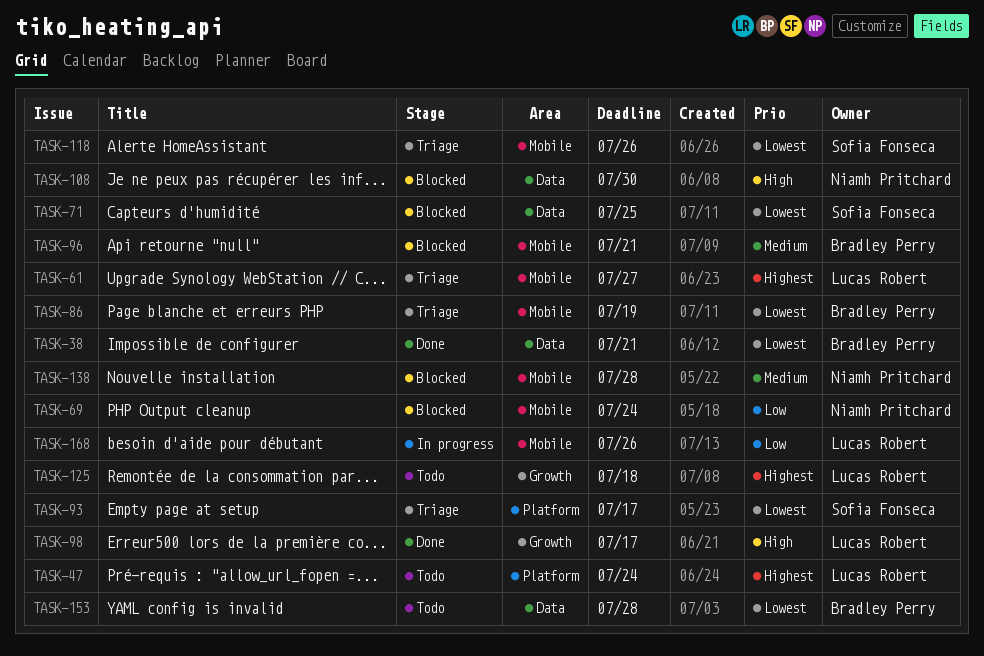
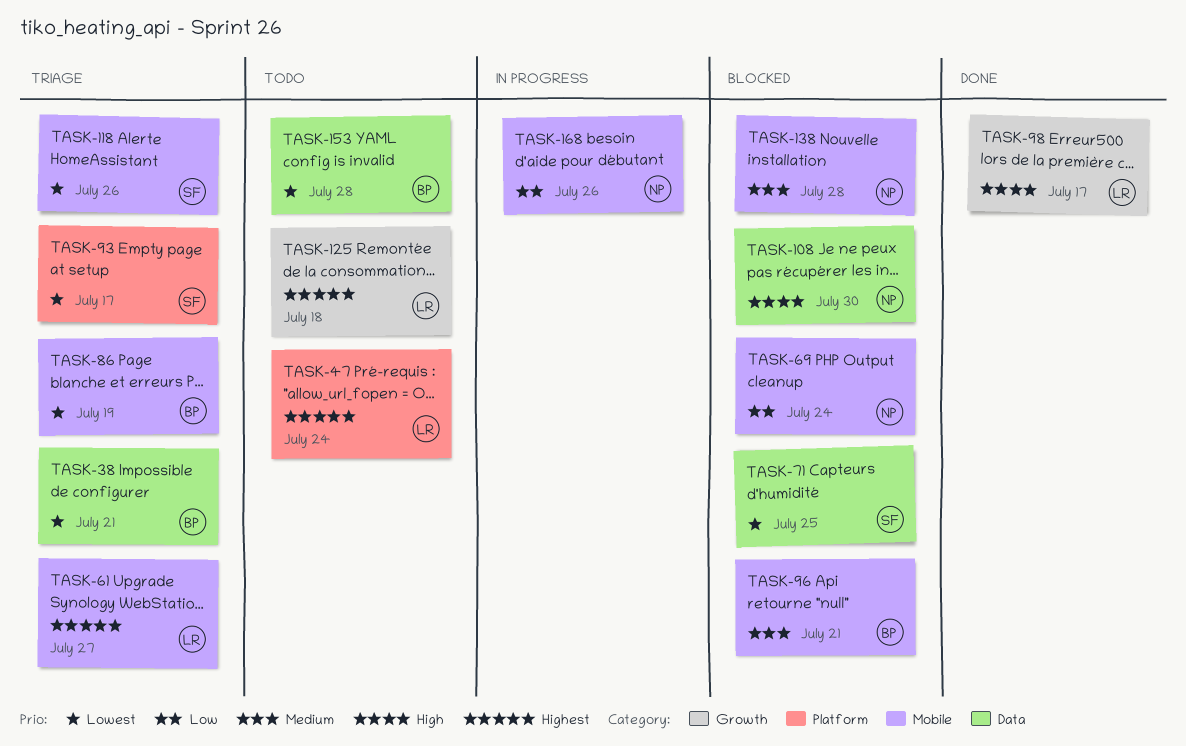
TASK-38, status: Done -> Triage
TASK-168, owner: Lucas Robert -> Niamh Pritchard

